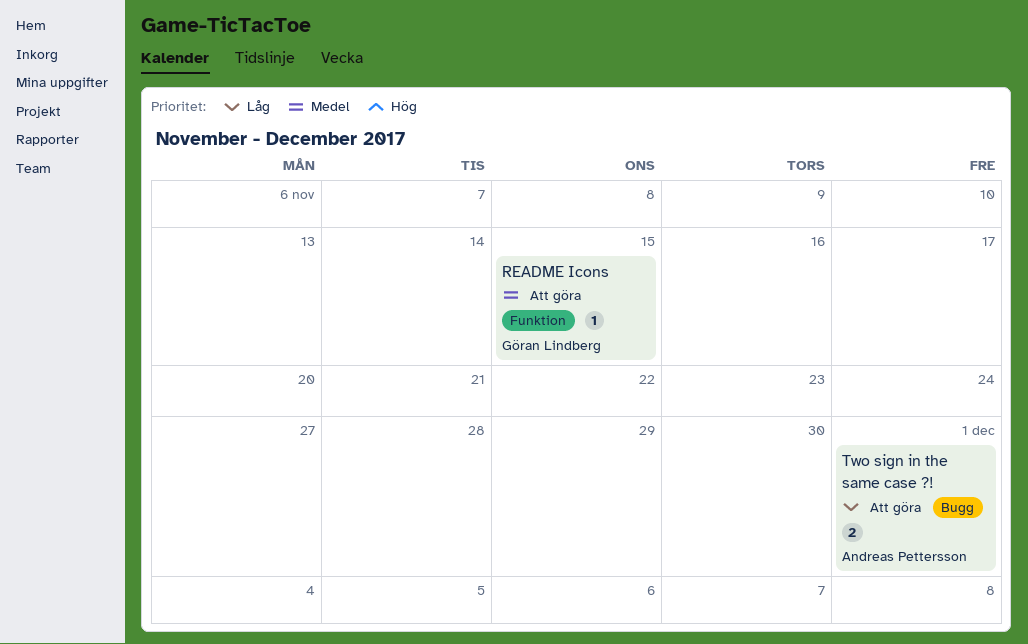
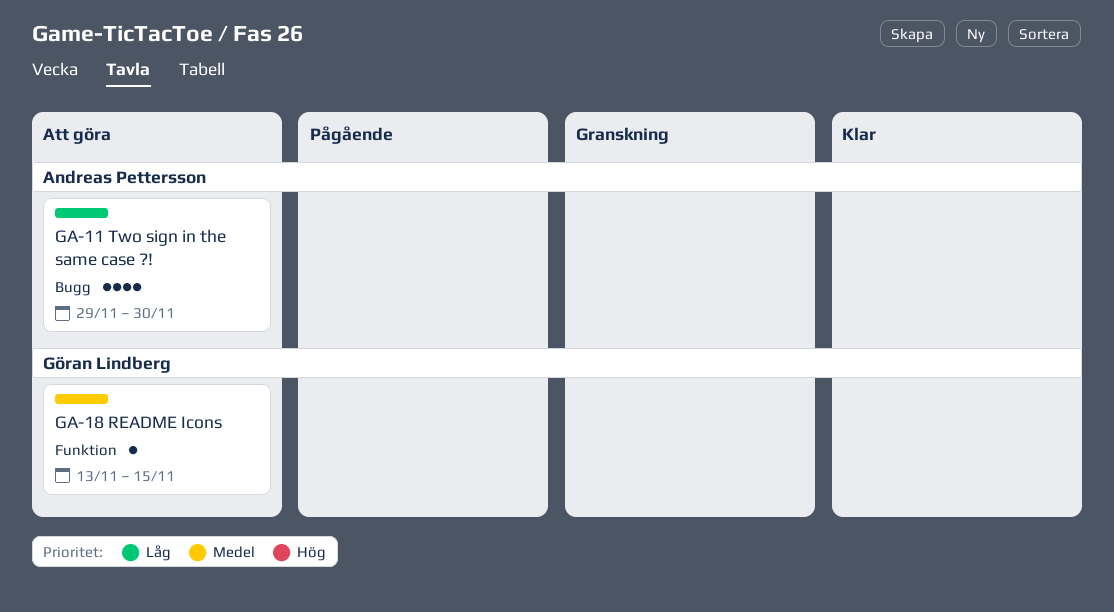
Two sign in the same case ?!, estimate: 2 -> 4
Two sign in the same case ?!, due: Dec 1 -> Nov 30

